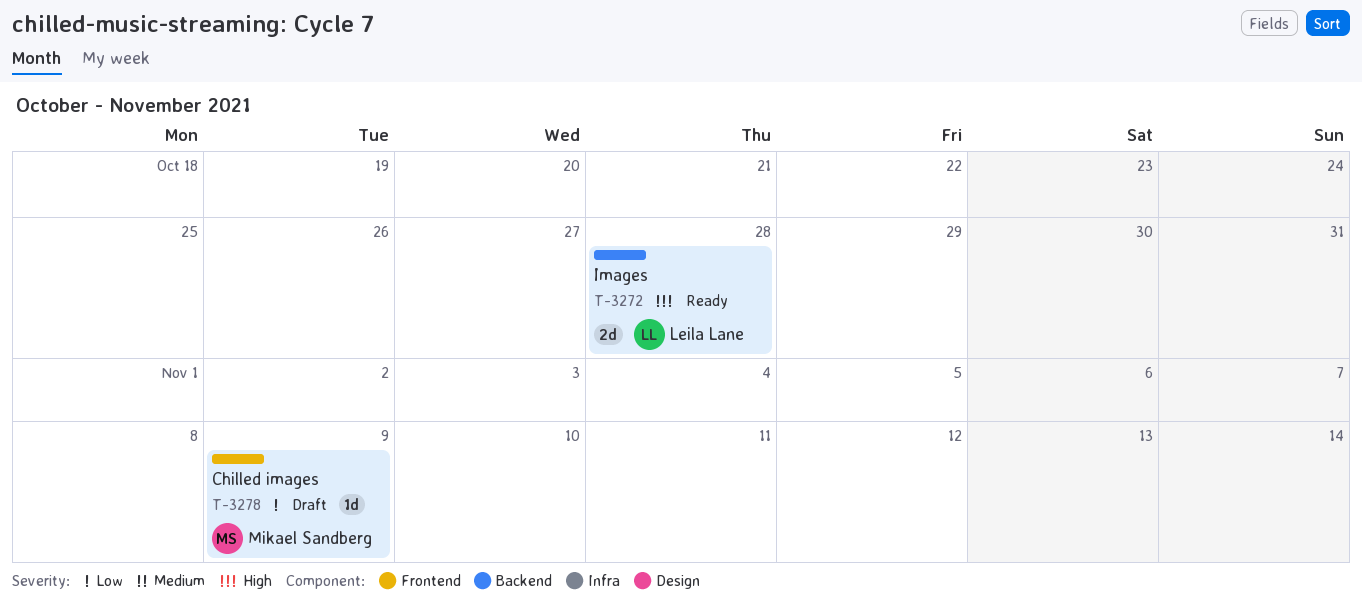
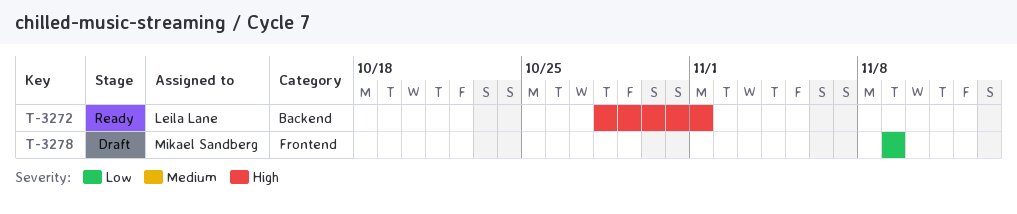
T-3272, due: Oct 28 -> Nov 1

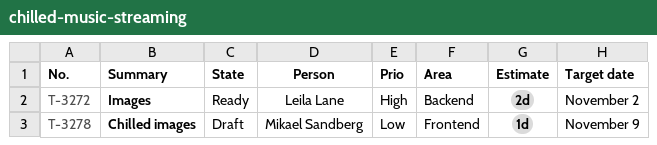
T-3272, due: Nov 1 -> Nov 2

